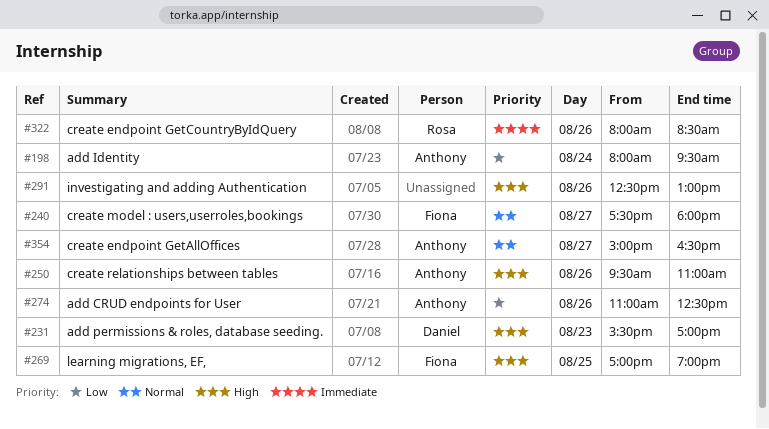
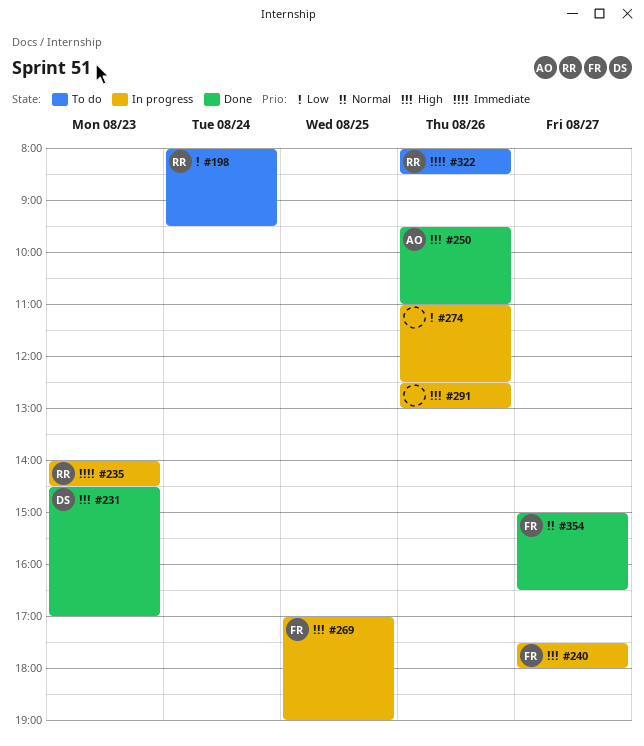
#198, owner: Anthony -> Rosa
#231, begins: 15:30 -> 14:30
#235: none -> present
#240, priority: Normal -> High
#274, owner: Anthony -> none
#354, owner: Anthony -> Fiona

